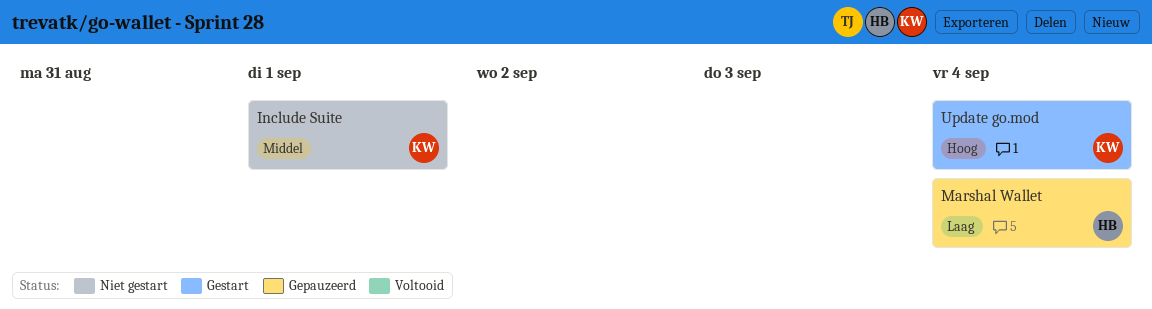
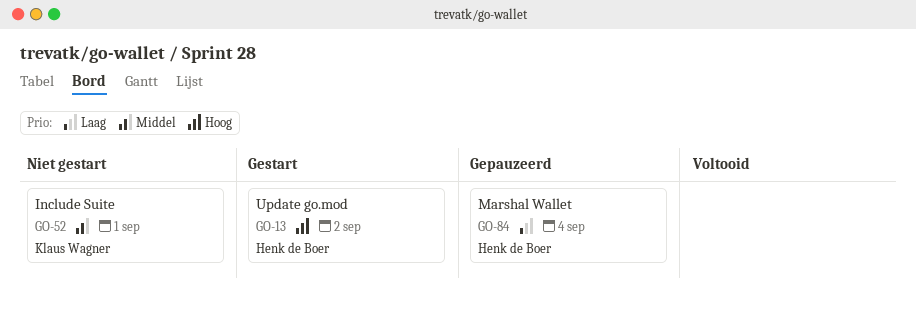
Update go.mod, owner: Klaus Wagner -> Henk de Boer
Update go.mod, due: Sep 4 -> Sep 2

